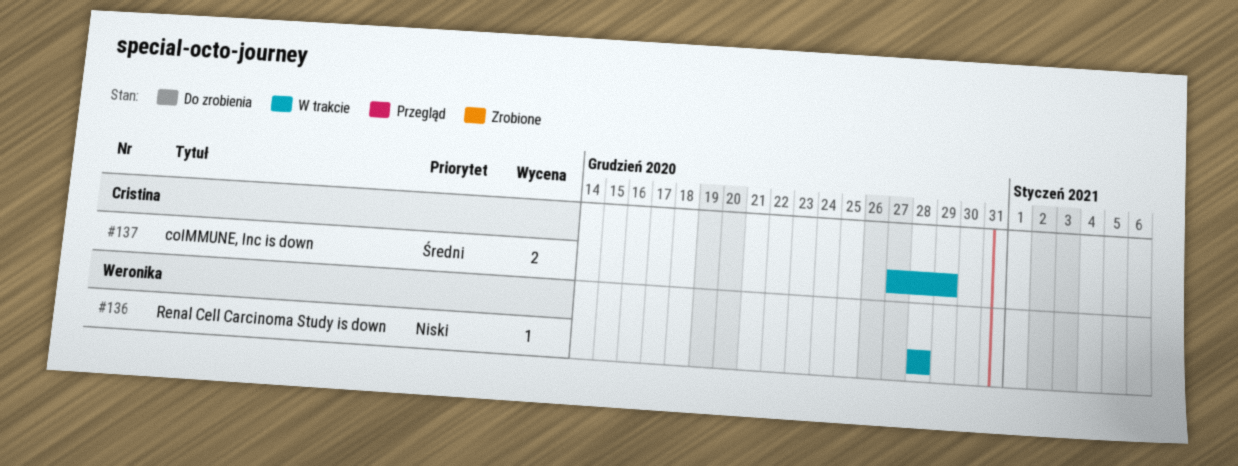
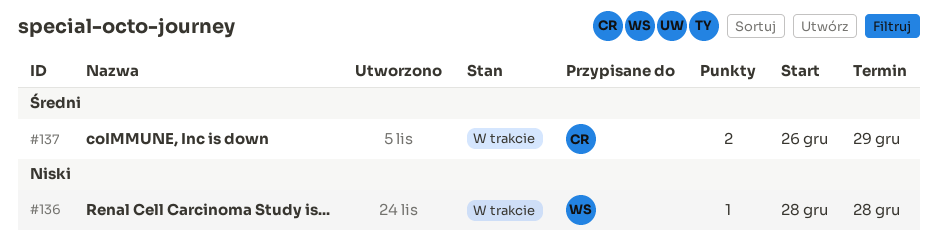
#137, start: Dec 27 -> Dec 26

